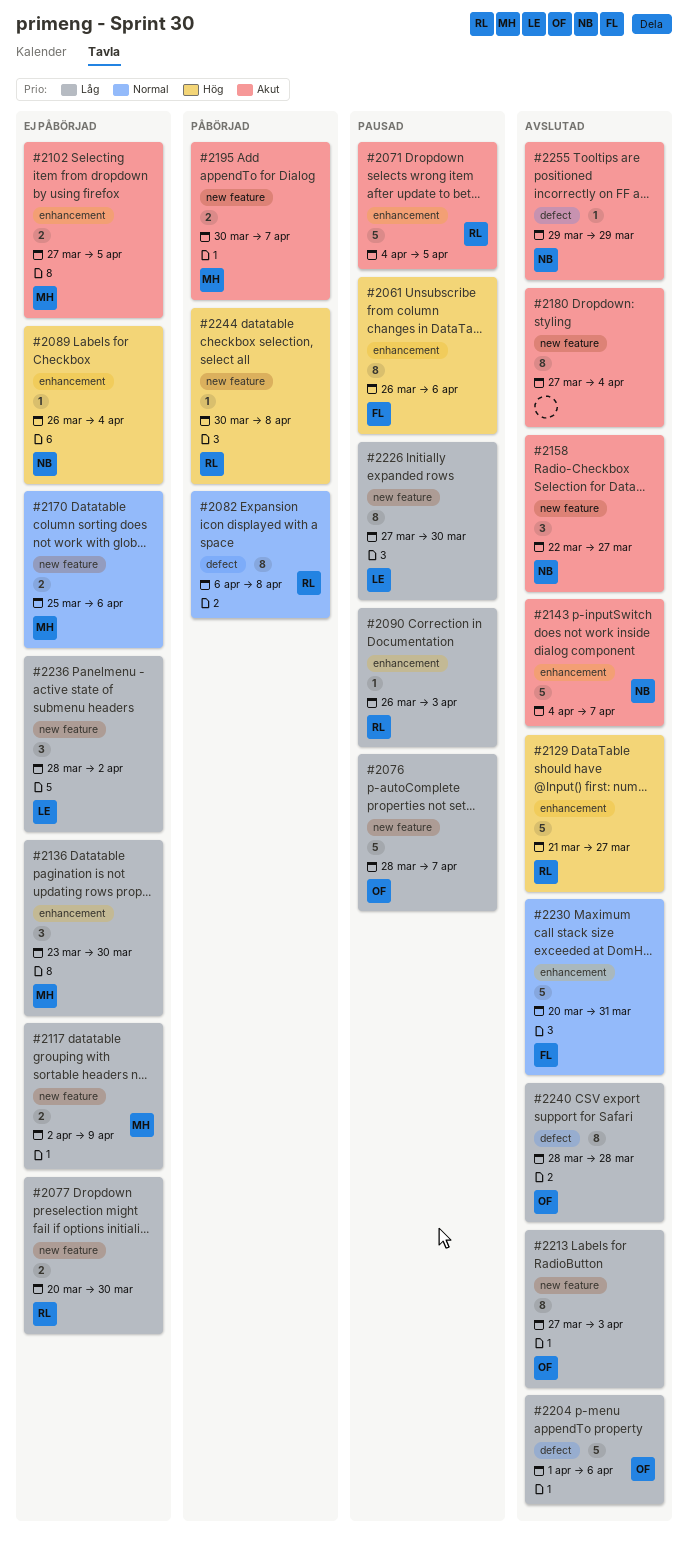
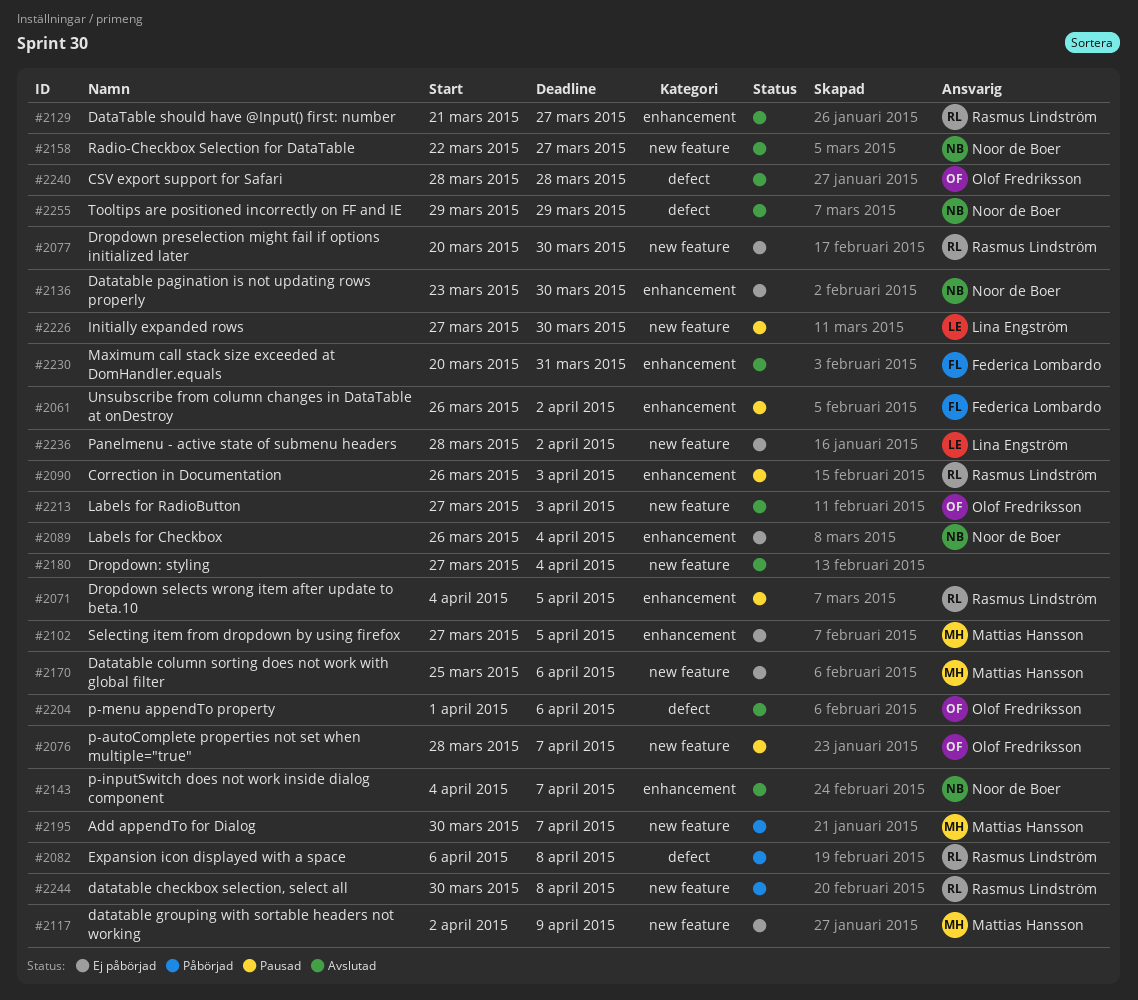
#2061, due: Apr 6 -> Apr 2
#2136, owner: Mattias Hansson -> Noor de Boer

